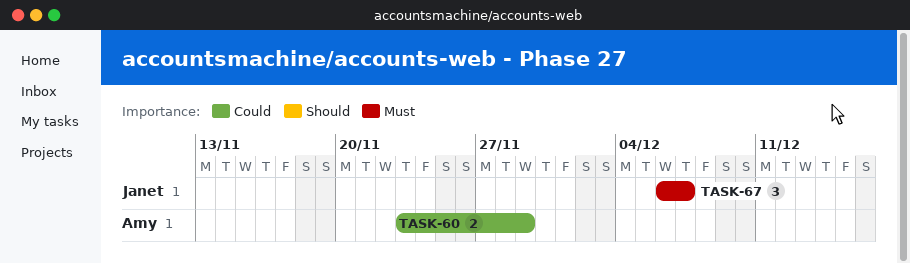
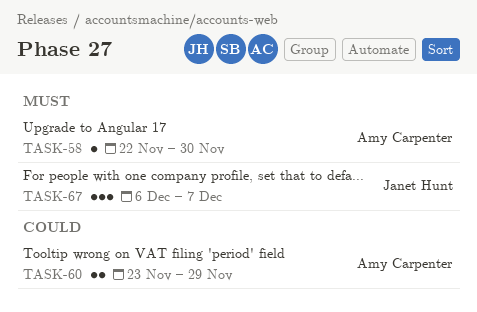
TASK-58: none -> present

